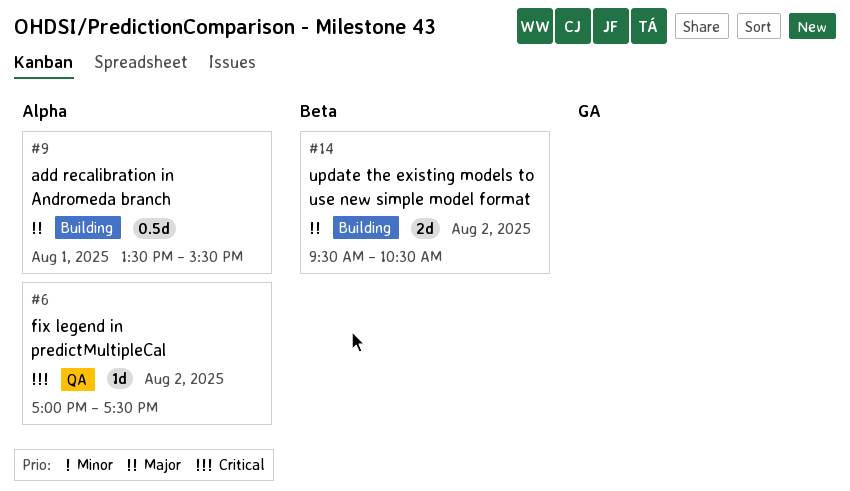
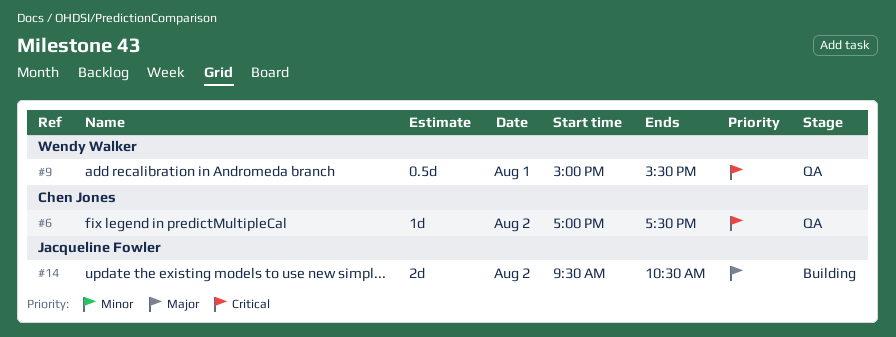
#9, status: Building -> QA
#9, priority: Major -> Critical
#9, begins: 13:30 -> 15:00

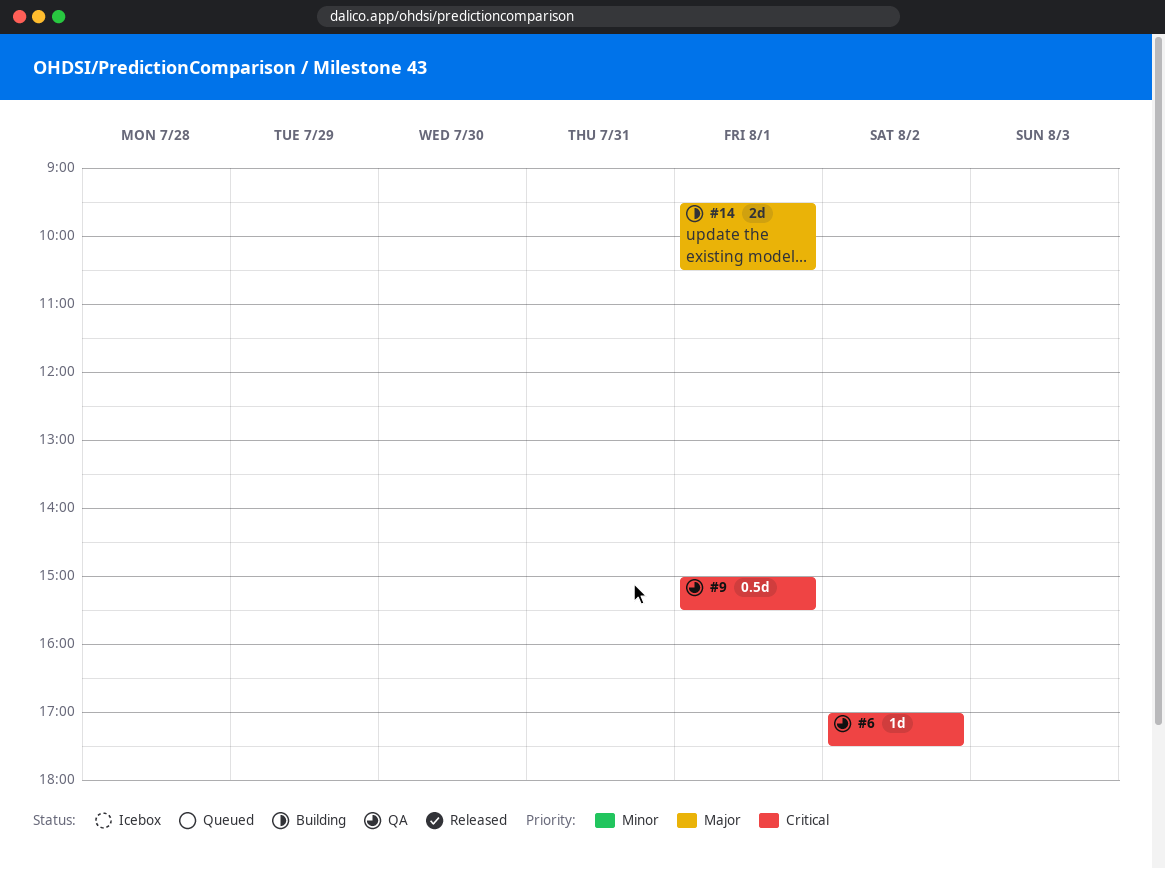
#14, day: Aug 2 -> Aug 1

